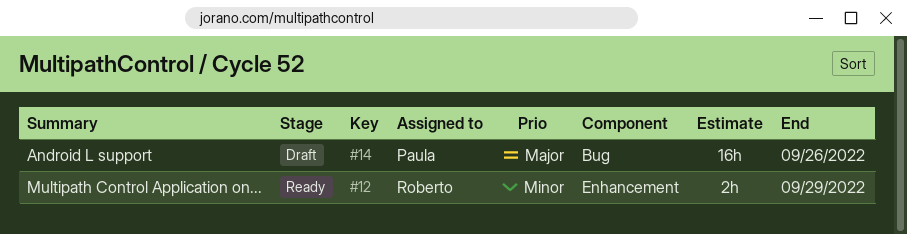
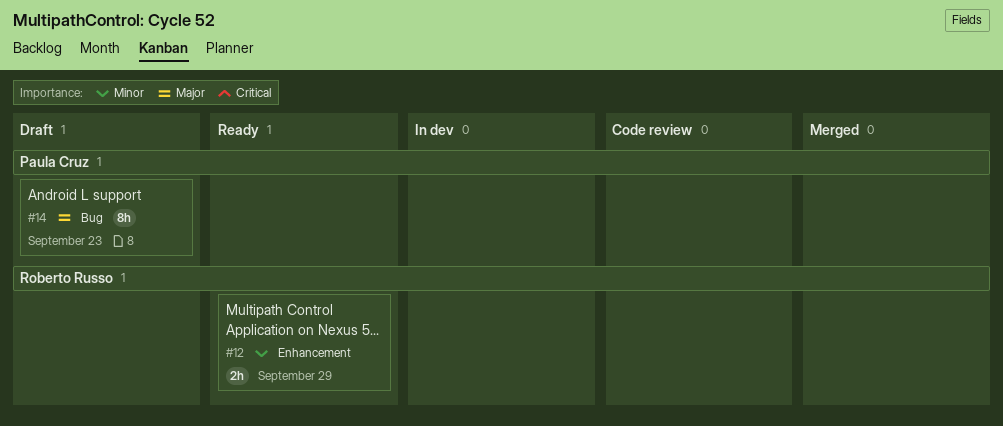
#14, estimate: 16h -> 8h
#14, due: Sep 26 -> Sep 23

